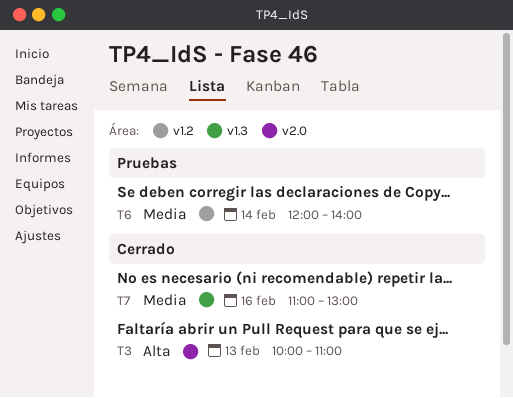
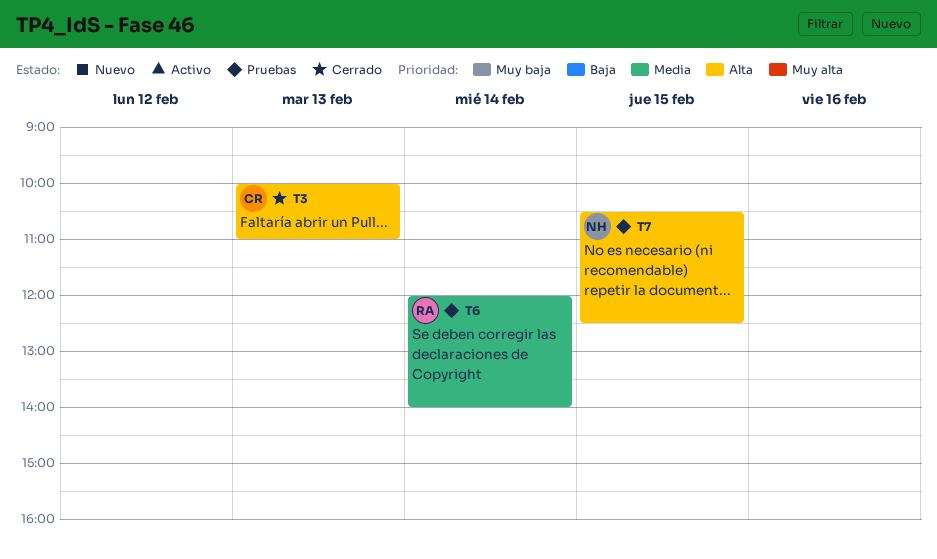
T7, status: Cerrado -> Pruebas
T7, priority: Media -> Alta
T7, day: Feb 16 -> Feb 15
T7, begins: 11:00 -> 10:30
T7, ends: 13:00 -> 12:30

